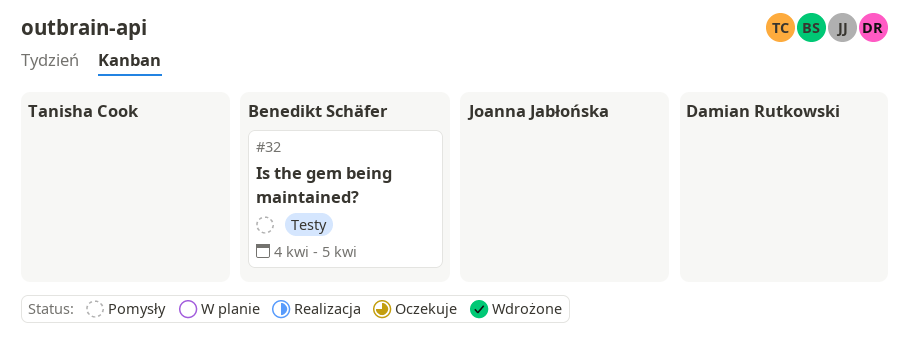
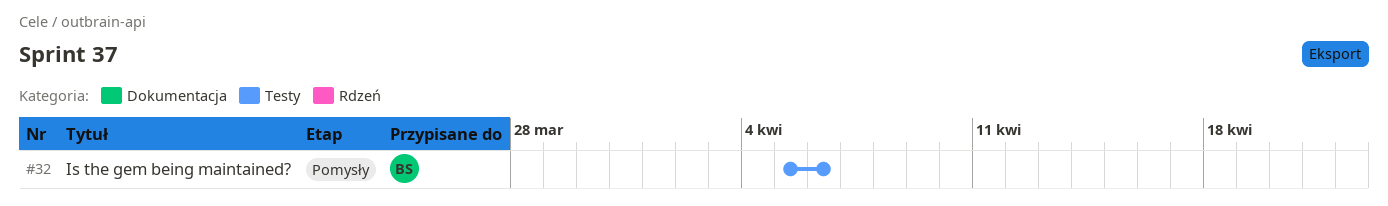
#32, start: Apr 4 -> Apr 5
#32, due: Apr 5 -> Apr 6

